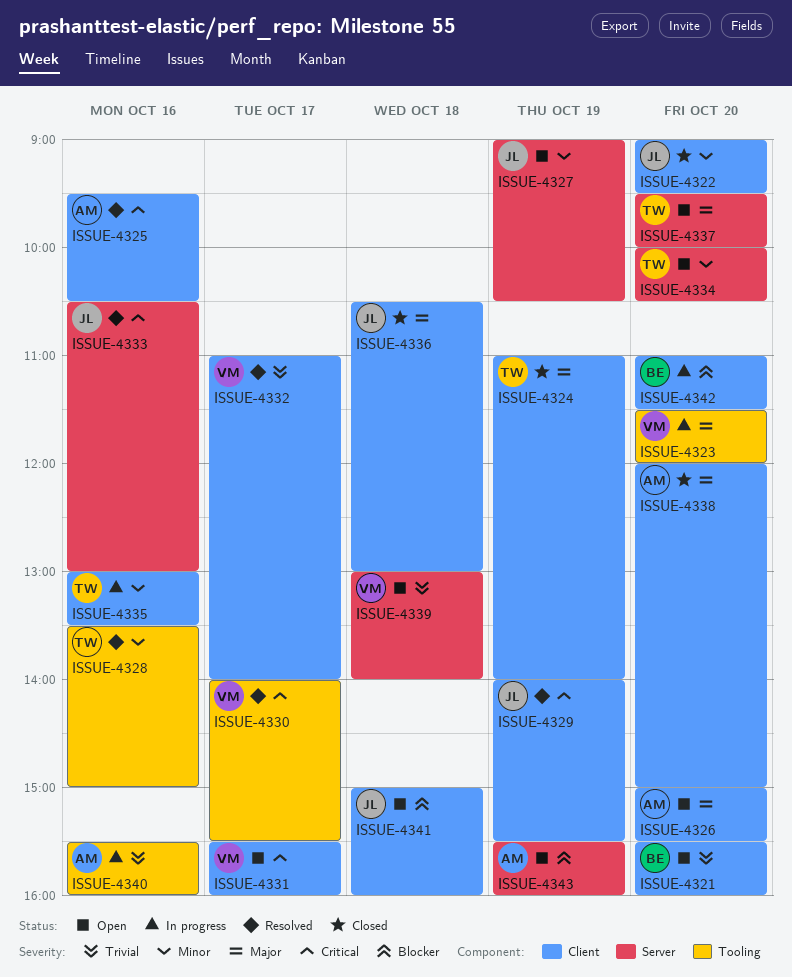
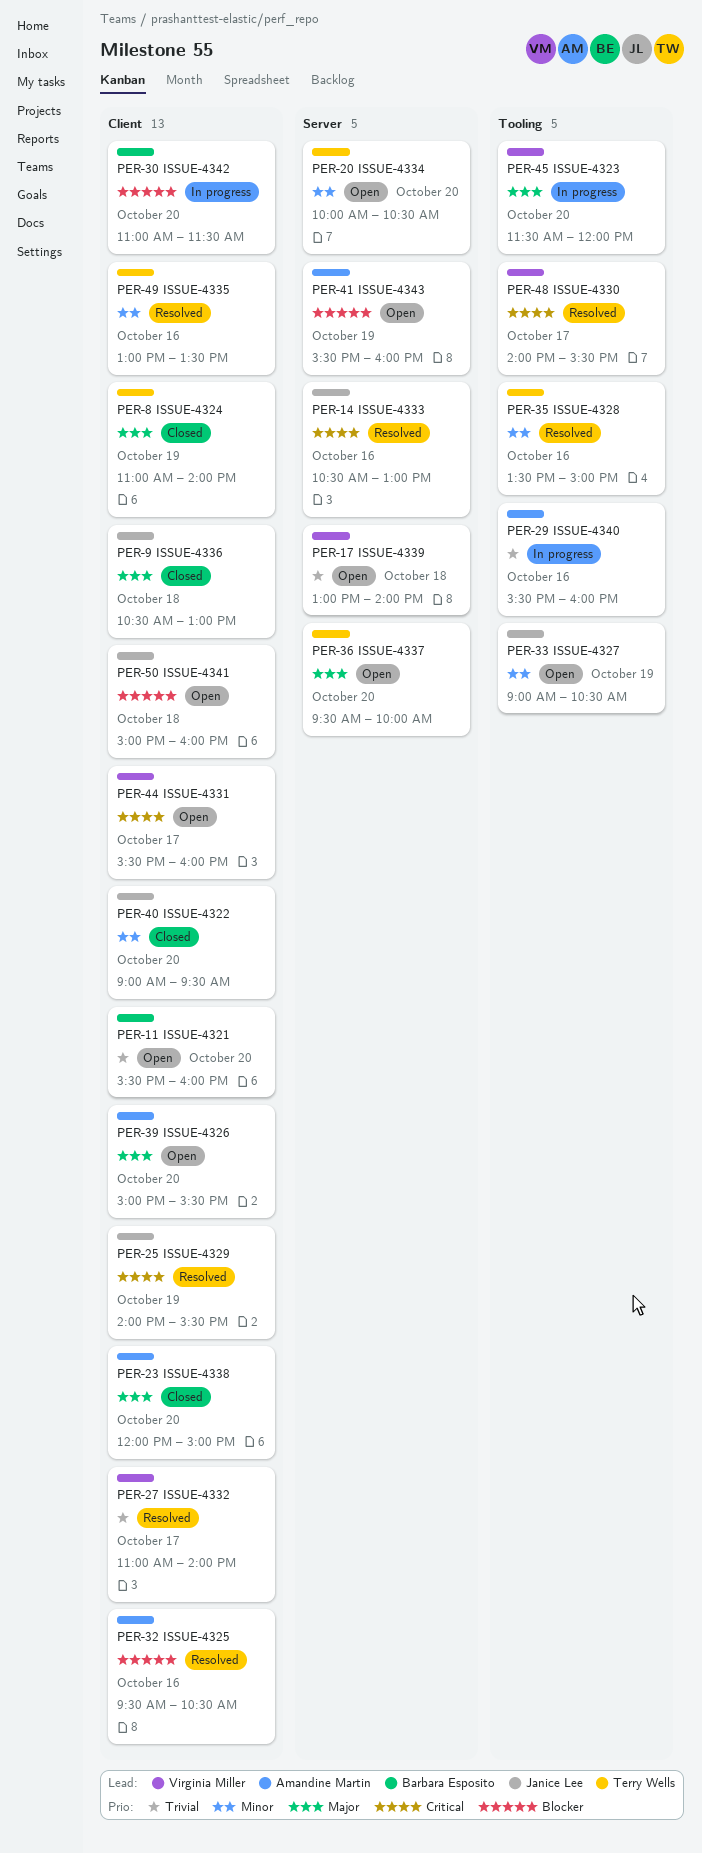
ISSUE-4325, priority: Critical -> Blocker
ISSUE-4327, label: Server -> Tooling
ISSUE-4335, status: In progress -> Resolved

